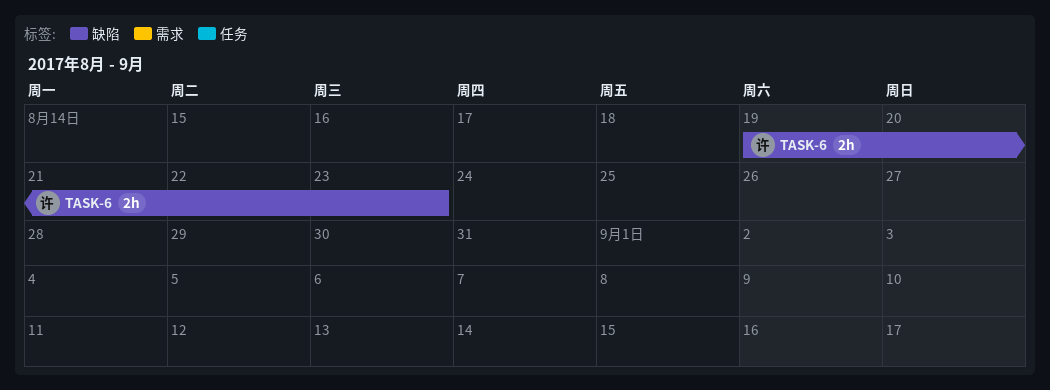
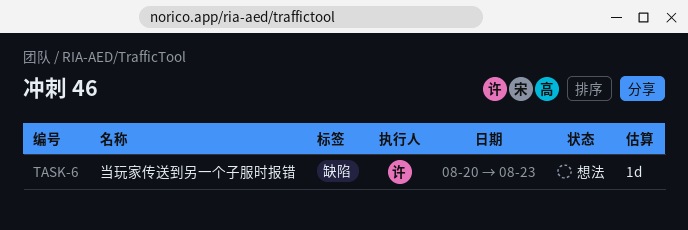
TASK-6, estimate: 2h -> 1d
TASK-6, start: Aug 19 -> Aug 20

